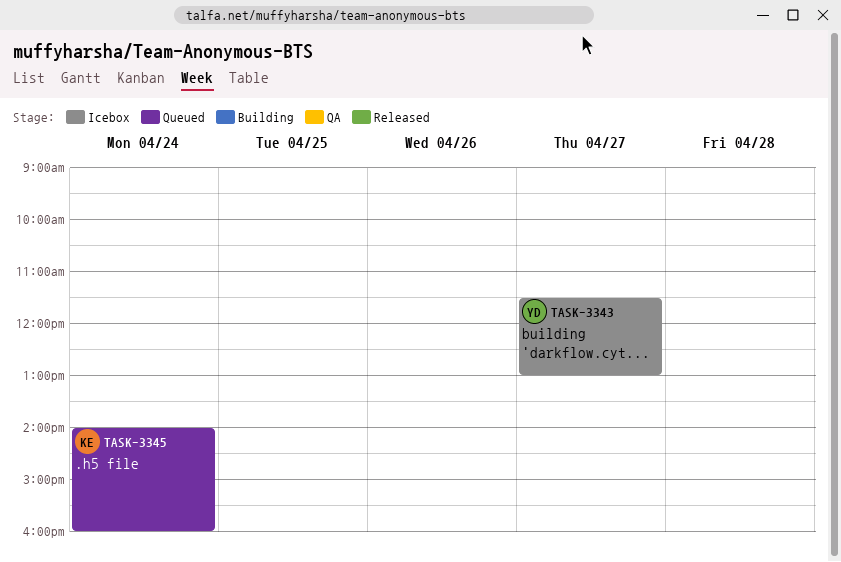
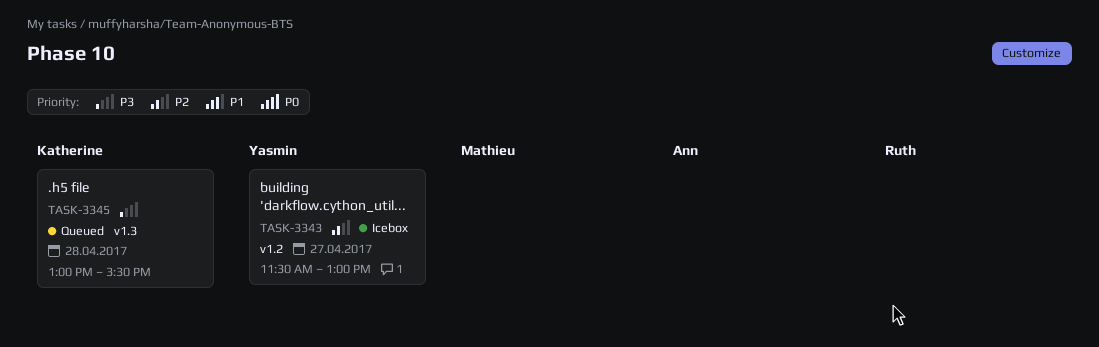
TASK-3345, day: Apr 24 -> Apr 28
TASK-3345, begins: 14:00 -> 13:00
TASK-3345, ends: 16:00 -> 15:30

